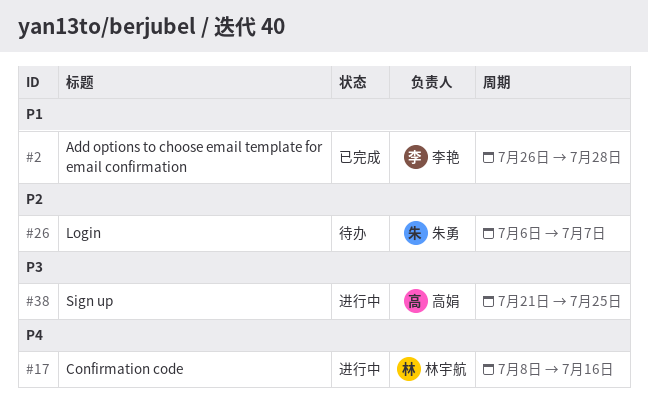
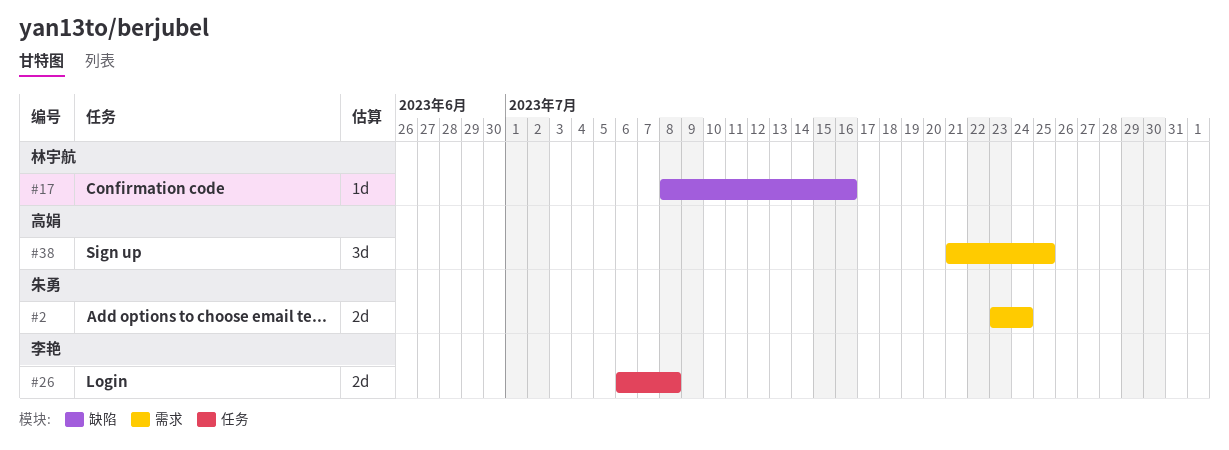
#2, owner: 李艳 -> 朱勇
#2, start: Jul 26 -> Jul 23
#2, due: Jul 28 -> Jul 24
#26, owner: 朱勇 -> 李艳
#26, due: Jul 7 -> Jul 8

